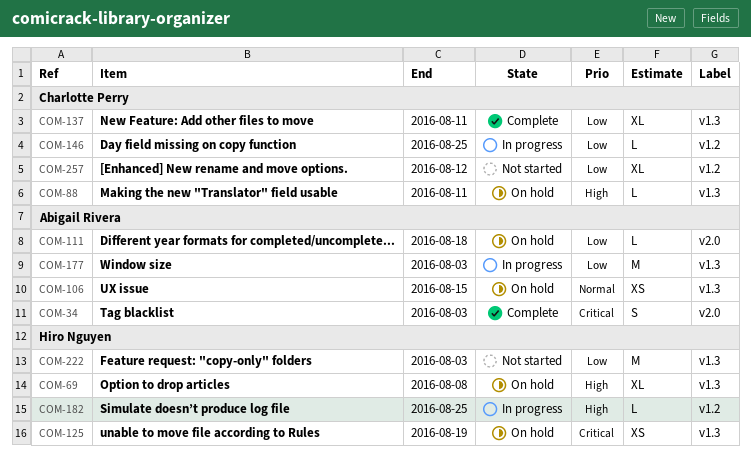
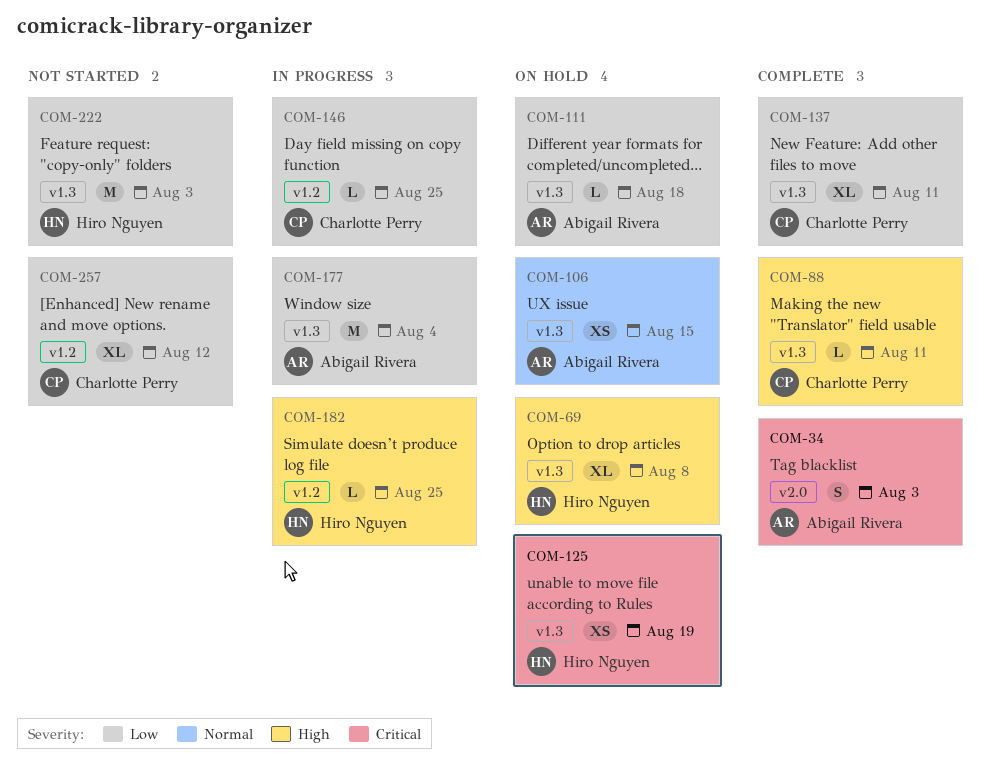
COM-88, status: On hold -> Complete
COM-111, label: v2.0 -> v1.3
COM-177, due: Aug 3 -> Aug 4

